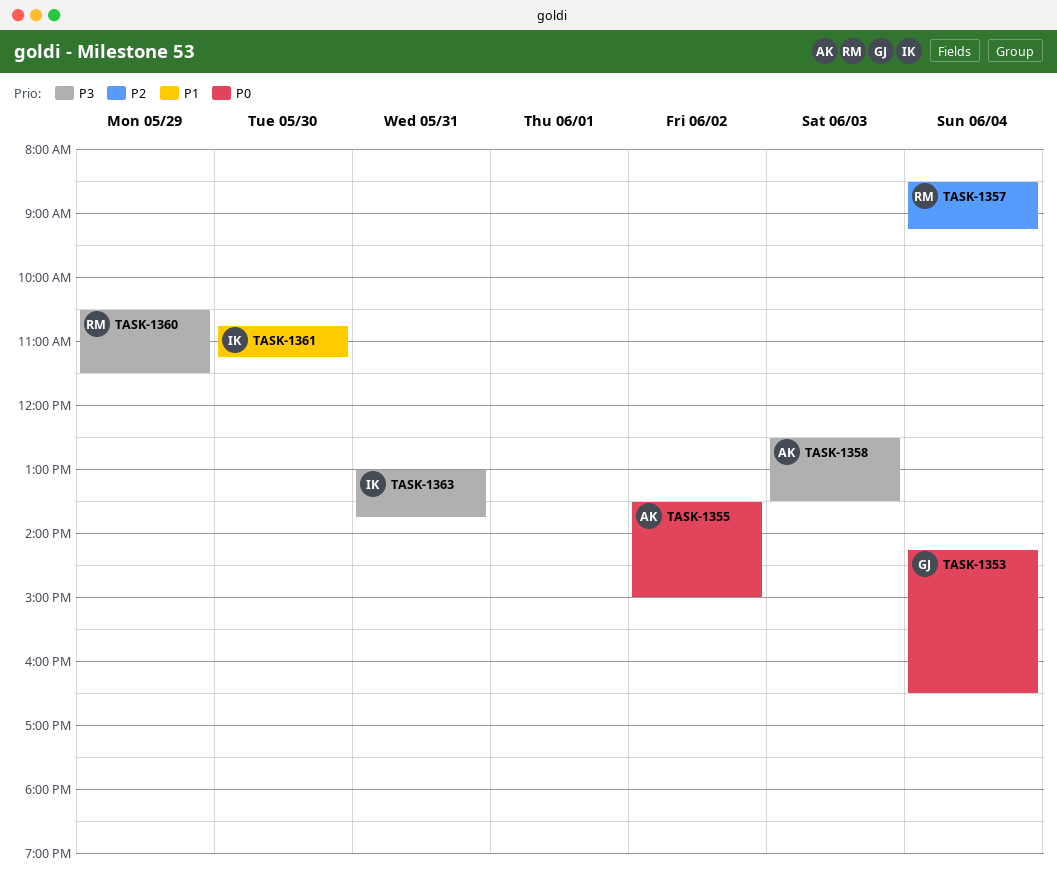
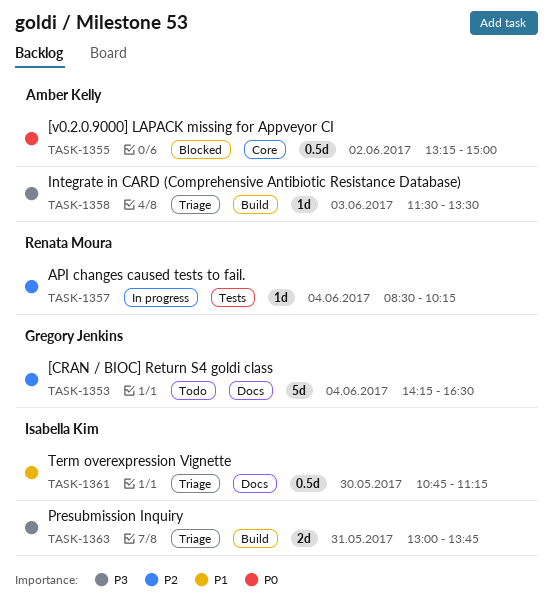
TASK-1353, priority: P0 -> P2
TASK-1355, begins: 13:30 -> 13:15
TASK-1357, ends: 09:15 -> 10:15
TASK-1358, begins: 12:30 -> 11:30
TASK-1360: present -> none

